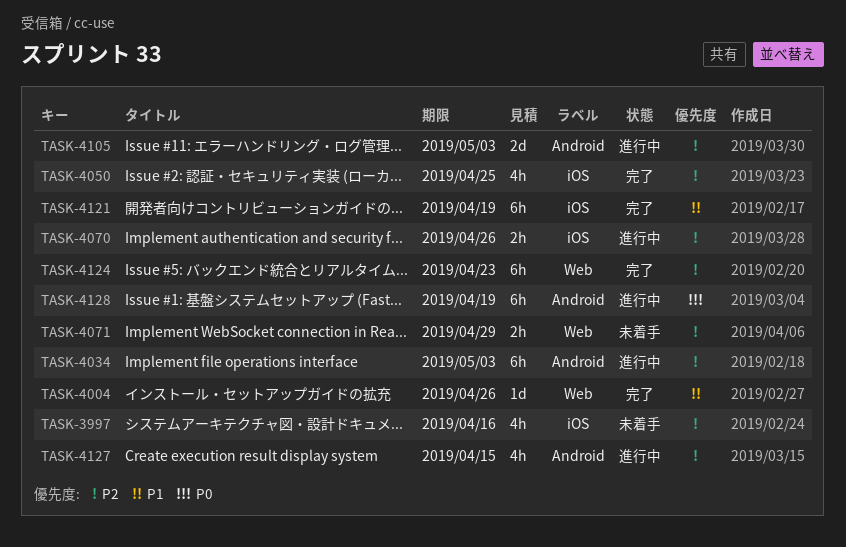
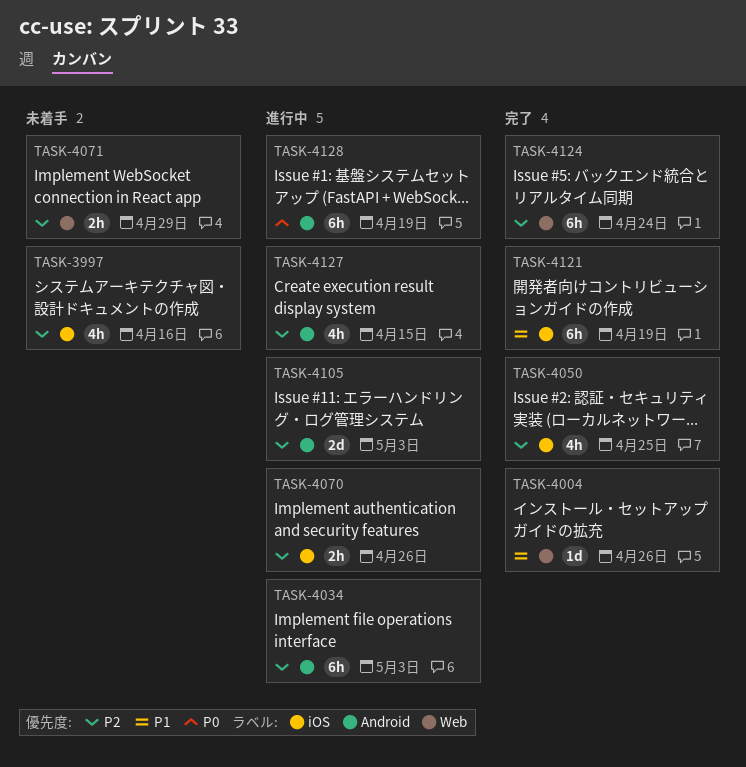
TASK-4124, due: Apr 23 -> Apr 24

